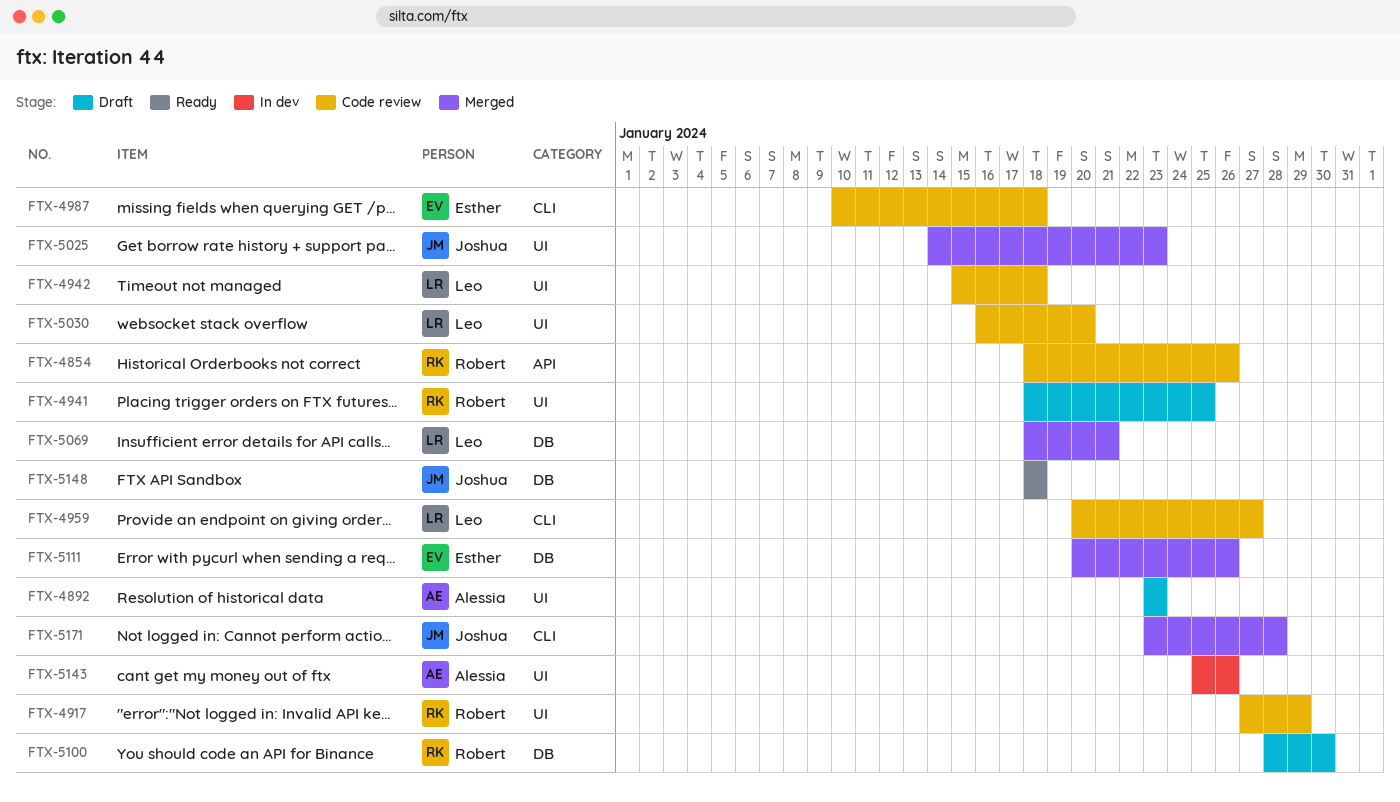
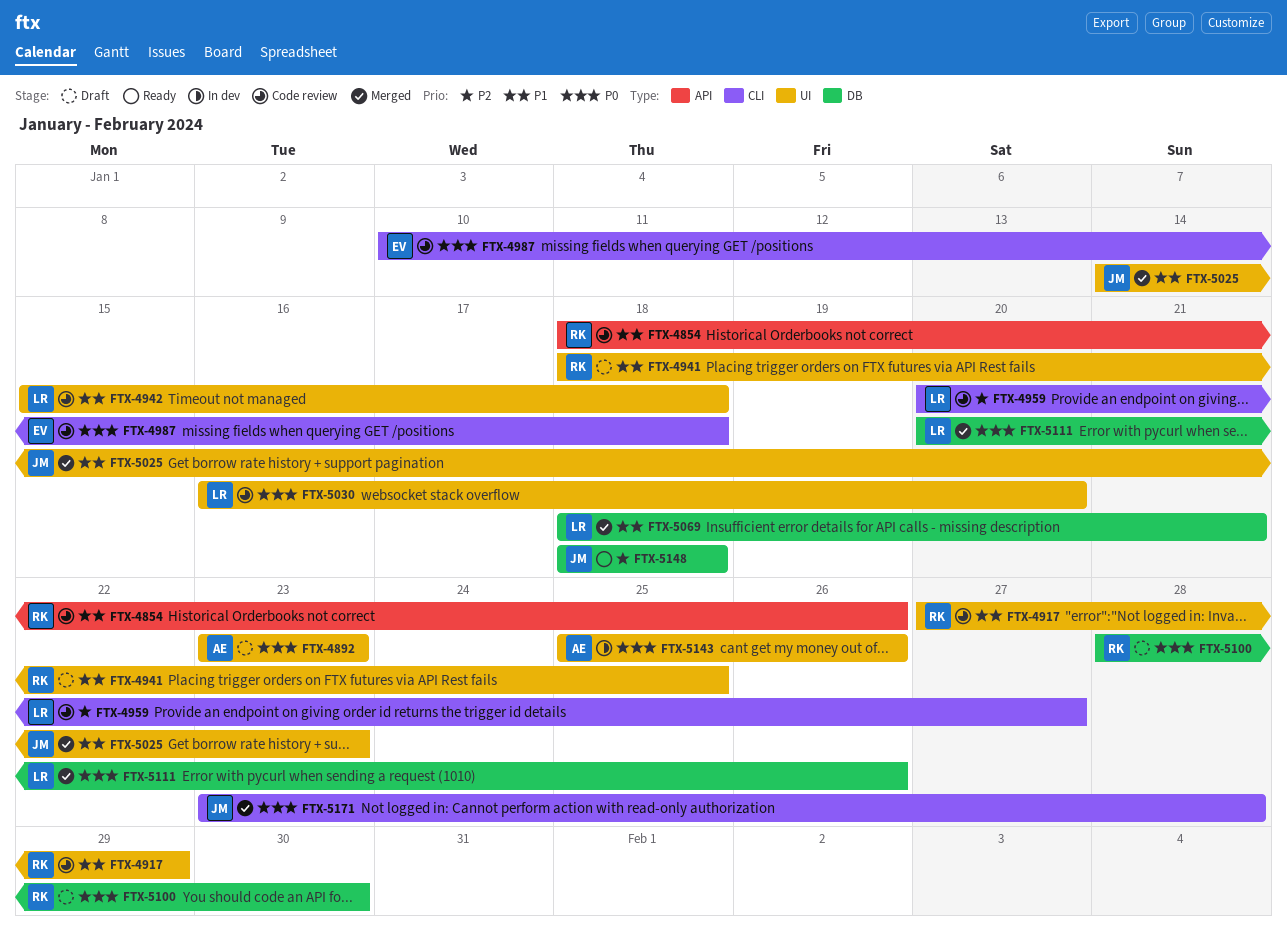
FTX-5111, owner: Esther -> Leo

